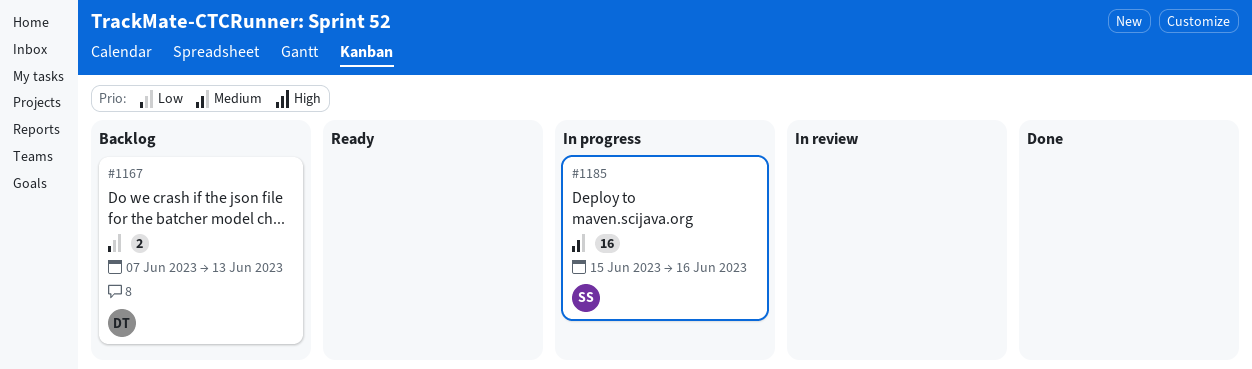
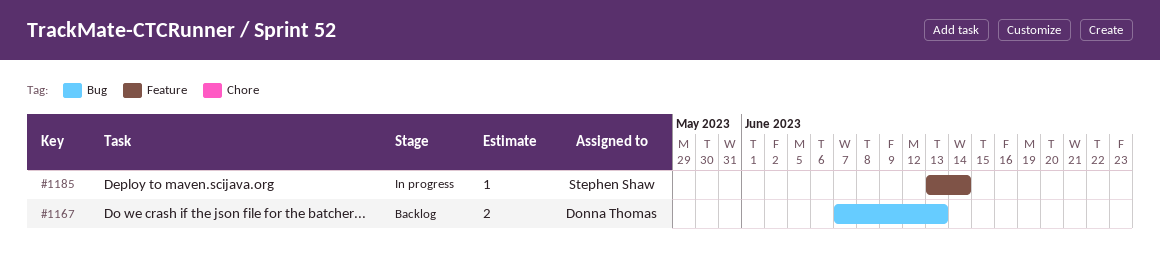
#1185, estimate: 16 -> 1
#1185, start: Jun 15 -> Jun 13
#1185, due: Jun 16 -> Jun 14

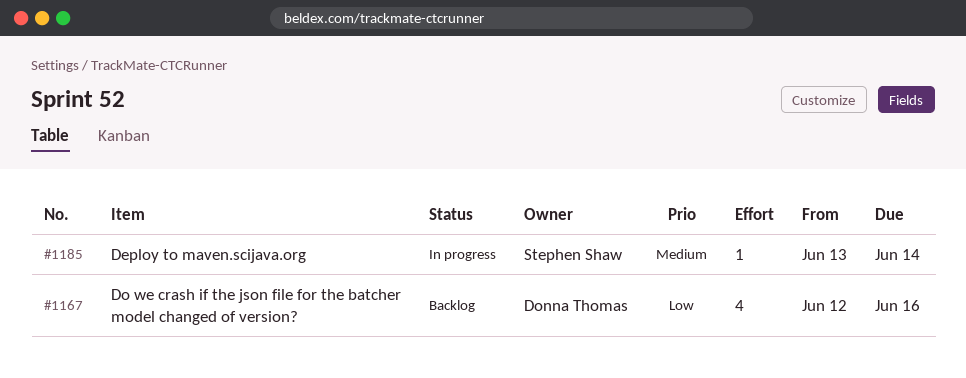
#1167, estimate: 2 -> 4
#1167, start: Jun 7 -> Jun 12
#1167, due: Jun 13 -> Jun 16

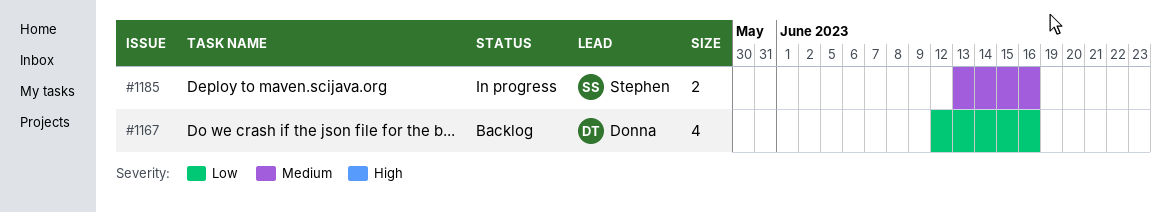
#1185, estimate: 1 -> 2
#1185, due: Jun 14 -> Jun 16

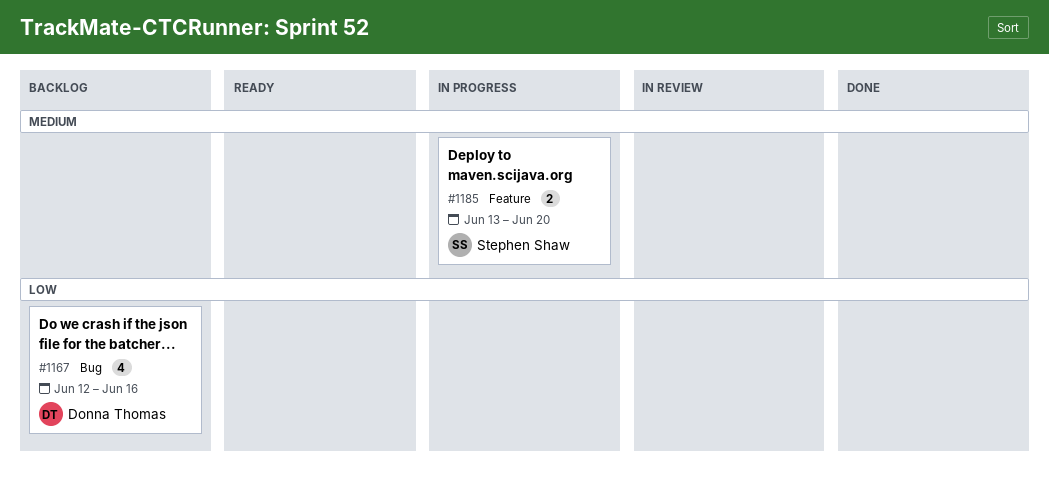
#1185, due: Jun 16 -> Jun 20

